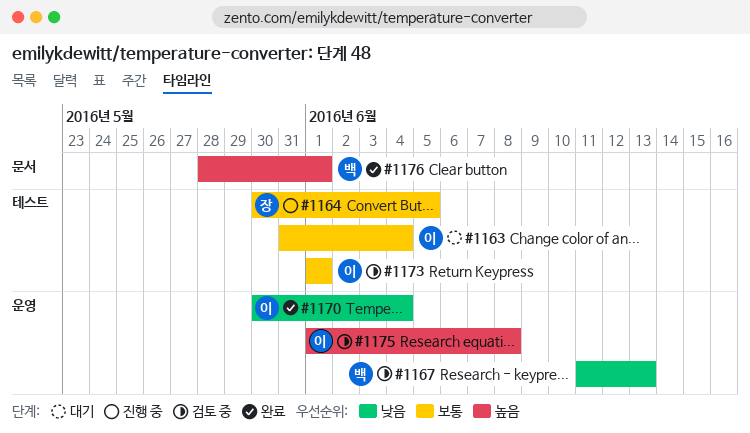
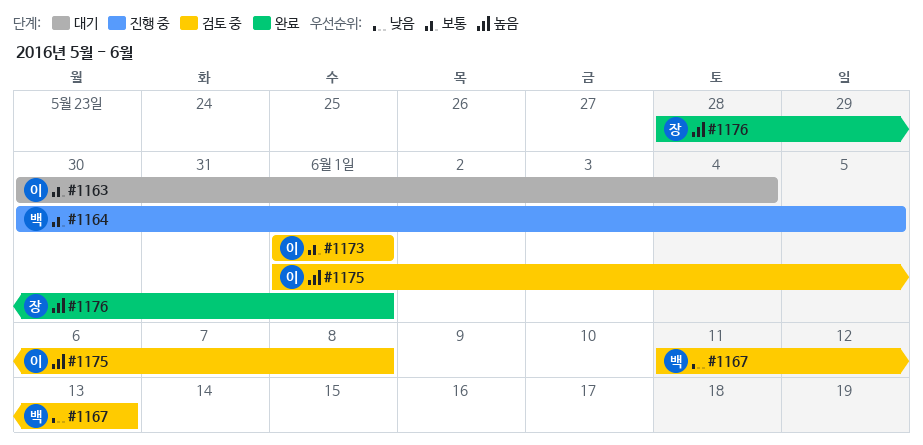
#1163, start: May 31 -> May 30
#1164, owner: 장 -> 백
#1170: present -> none
#1176, owner: 백 -> 장

